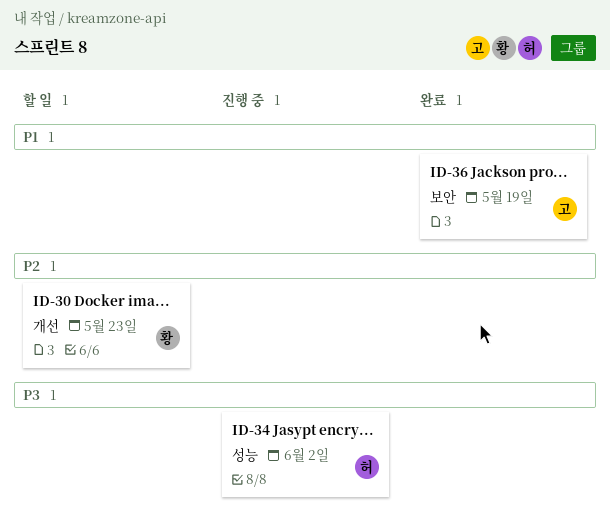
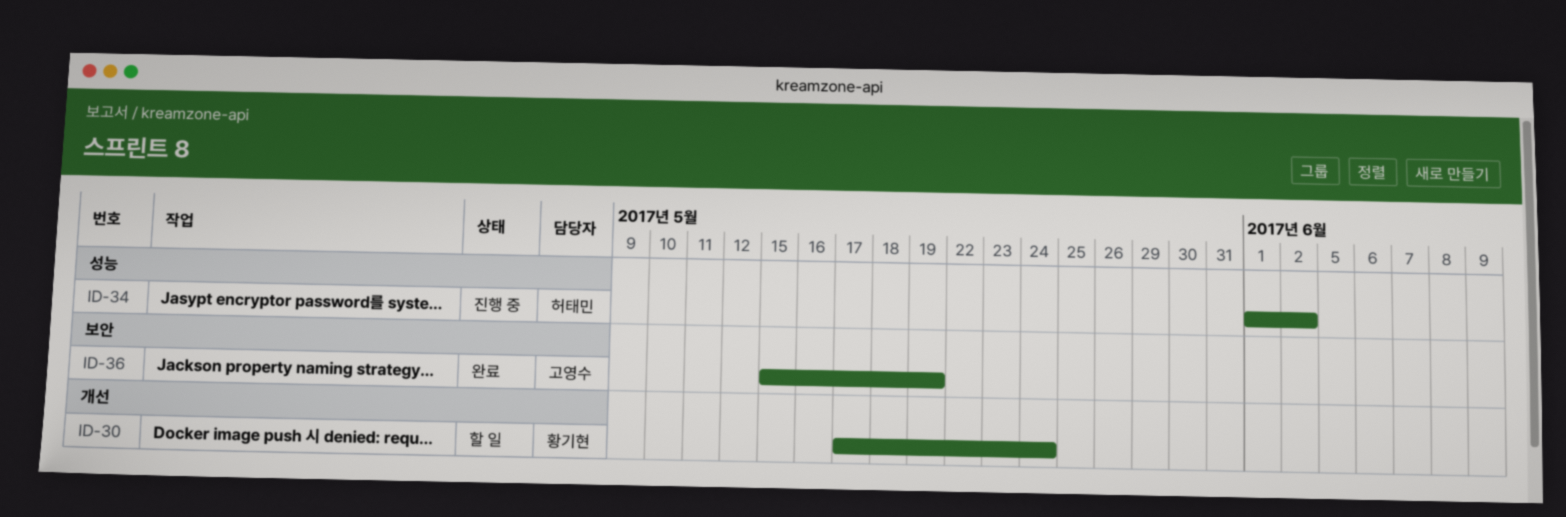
ID-30, due: May 23 -> May 24

